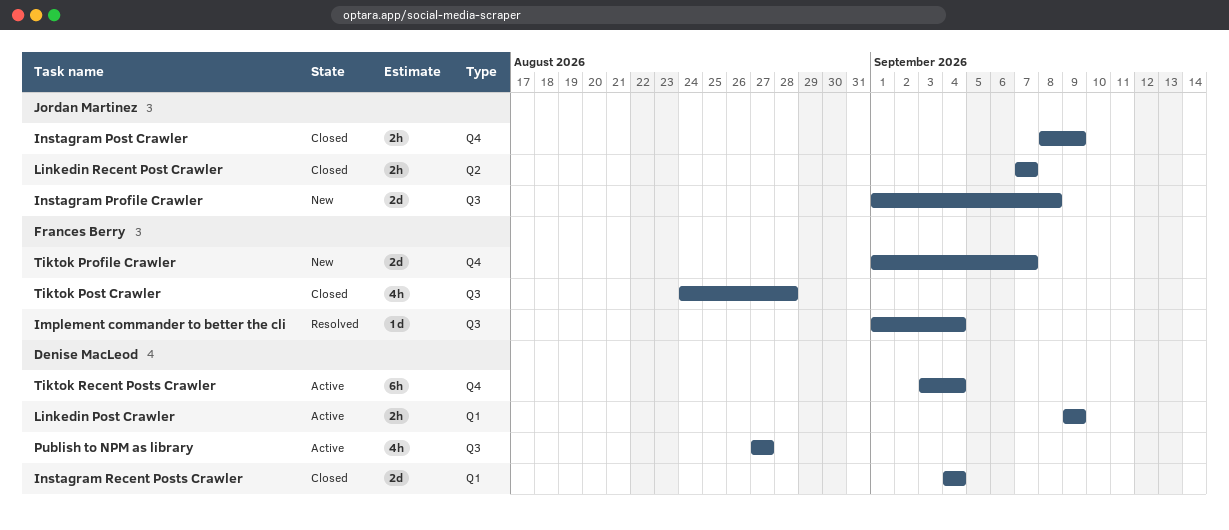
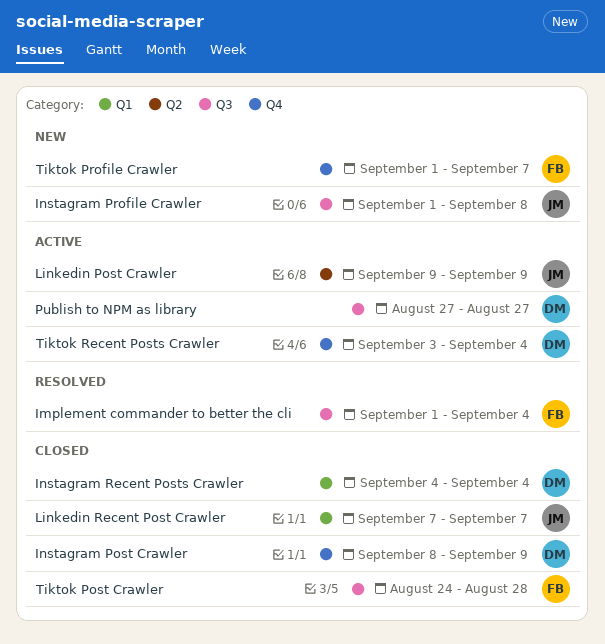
Instagram Post Crawler, owner: Jordan Martinez -> Denise MacLeod
Linkedin Post Crawler, owner: Denise MacLeod -> Jordan Martinez
Linkedin Post Crawler, label: Q1 -> Q2
Linkedin Recent Post Crawler, label: Q2 -> Q1

